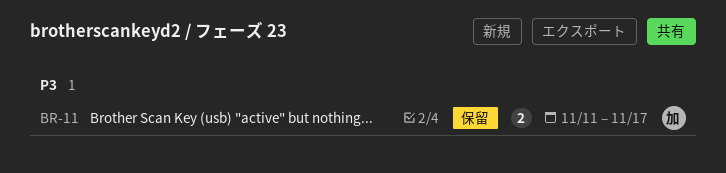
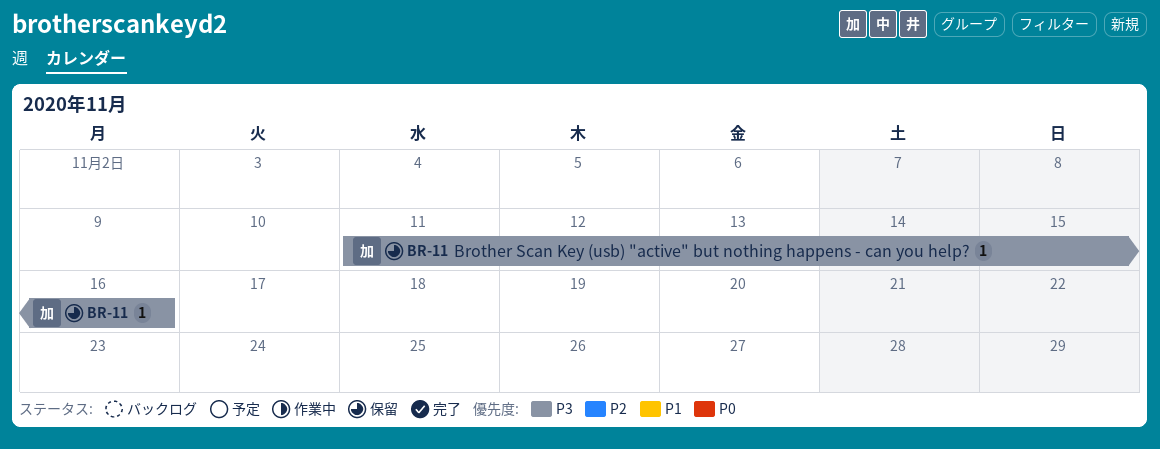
BR-11, estimate: 2 -> 1
BR-11, due: Nov 17 -> Nov 16

